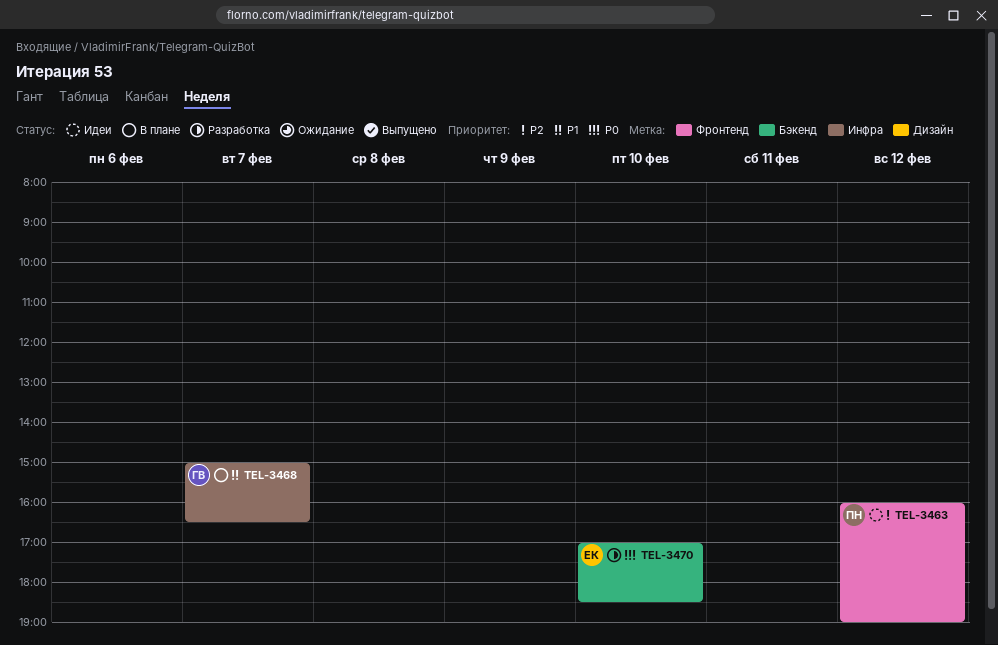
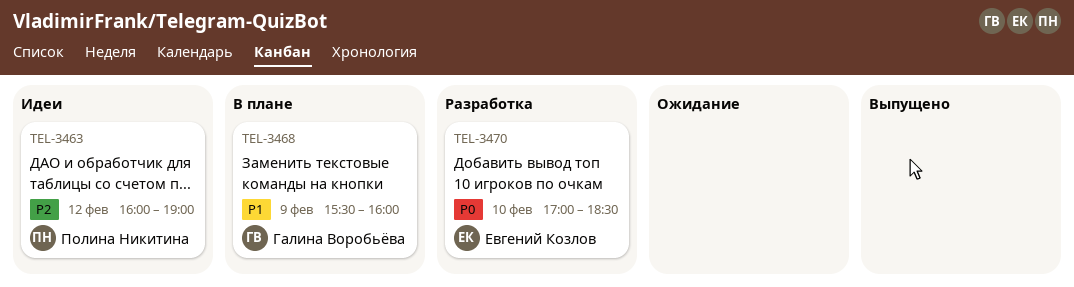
TEL-3468, day: Feb 7 -> Feb 9
TEL-3468, begins: 15:00 -> 15:30
TEL-3468, ends: 16:30 -> 16:00

